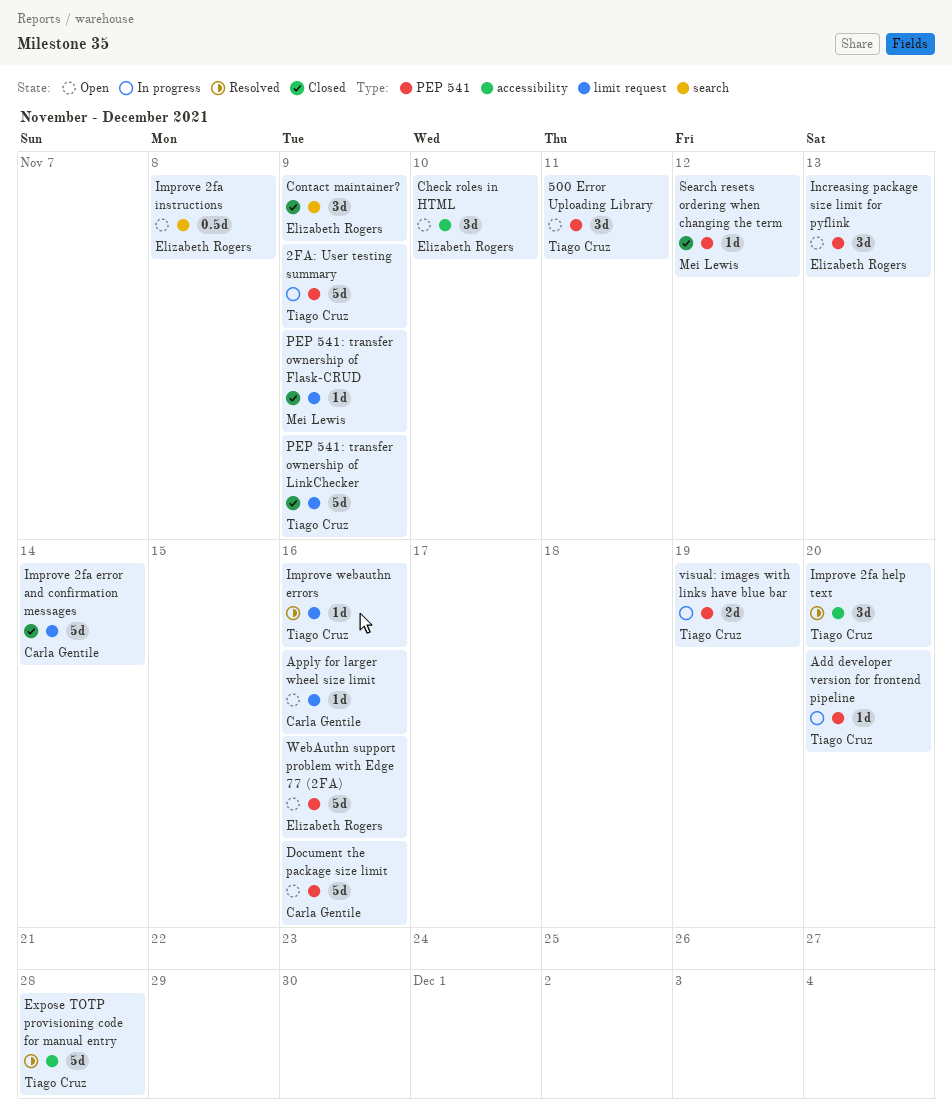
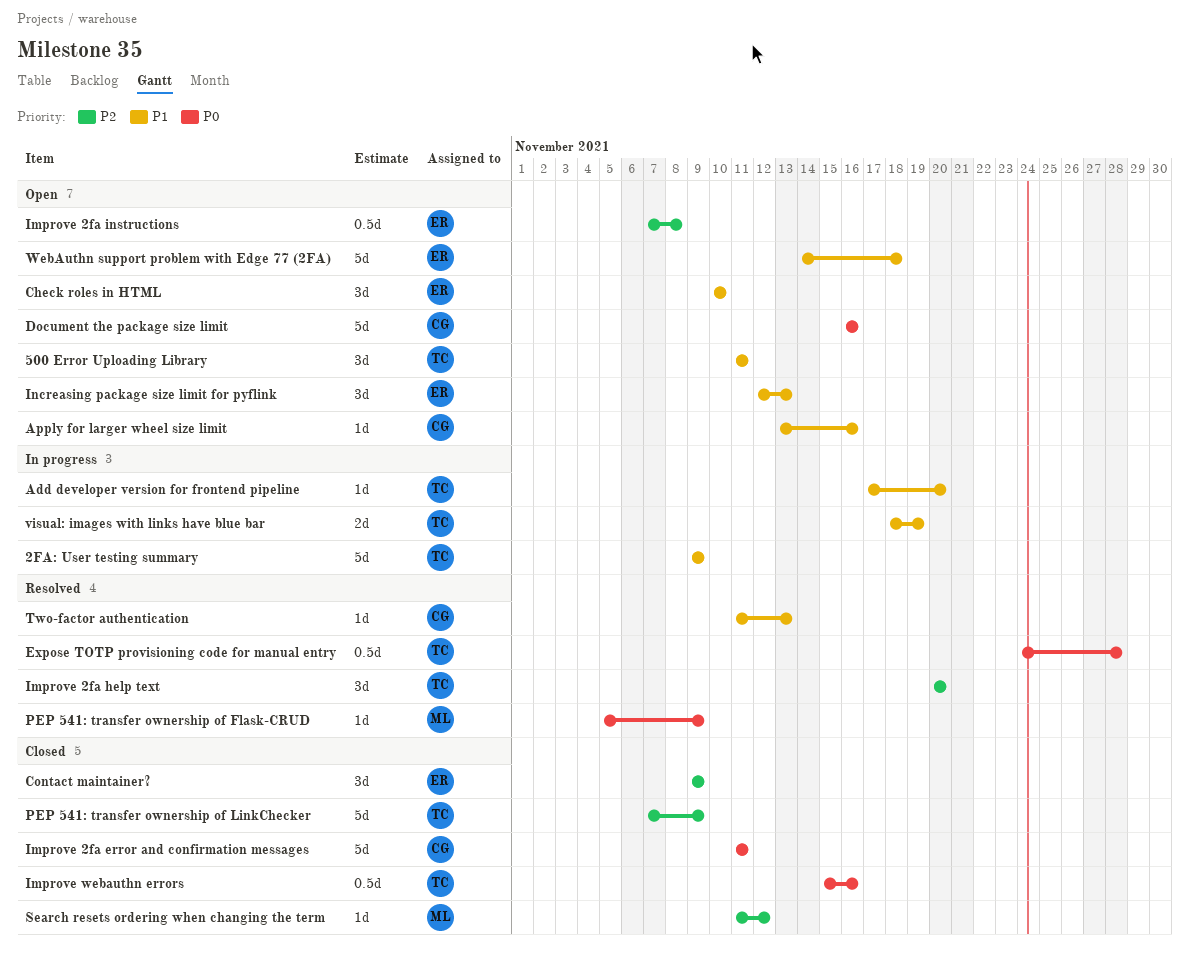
Expose TOTP provisioning code for manual entry, estimate: 5d -> 0.5d
Improve 2fa error and confirmation messages, due: Nov 14 -> Nov 11
Improve webauthn errors, status: Resolved -> Closed
Improve webauthn errors, estimate: 1d -> 0.5d
PEP 541: transfer ownership of Flask-CRUD, status: Closed -> Resolved
Two-factor authentication: none -> present
WebAuthn support problem with Edge 77 (2FA), due: Nov 16 -> Nov 18

